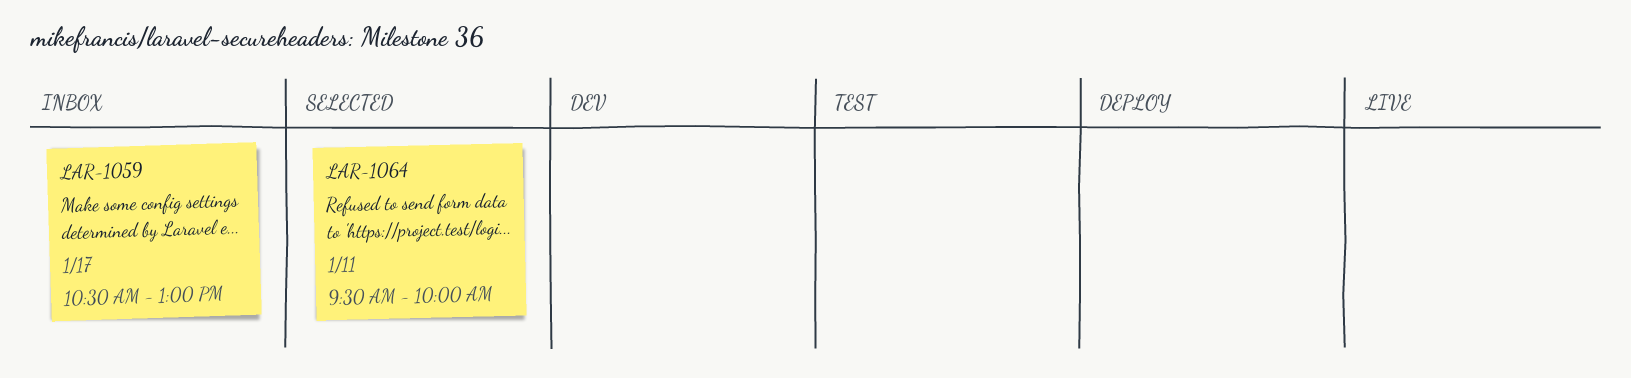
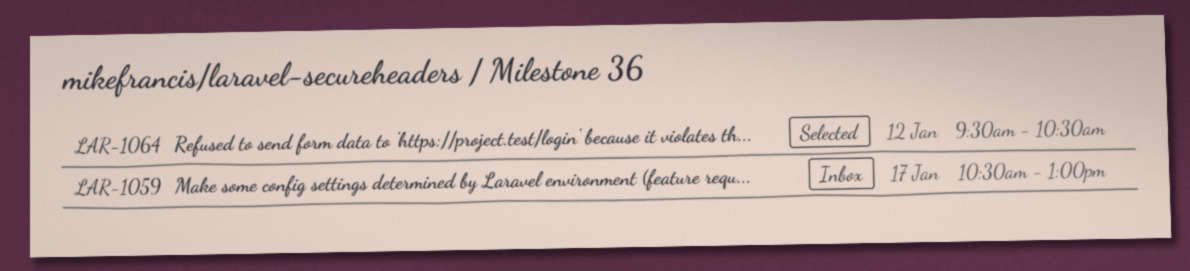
LAR-1064, day: Jan 11 -> Jan 12
LAR-1064, ends: 10:00 -> 10:30

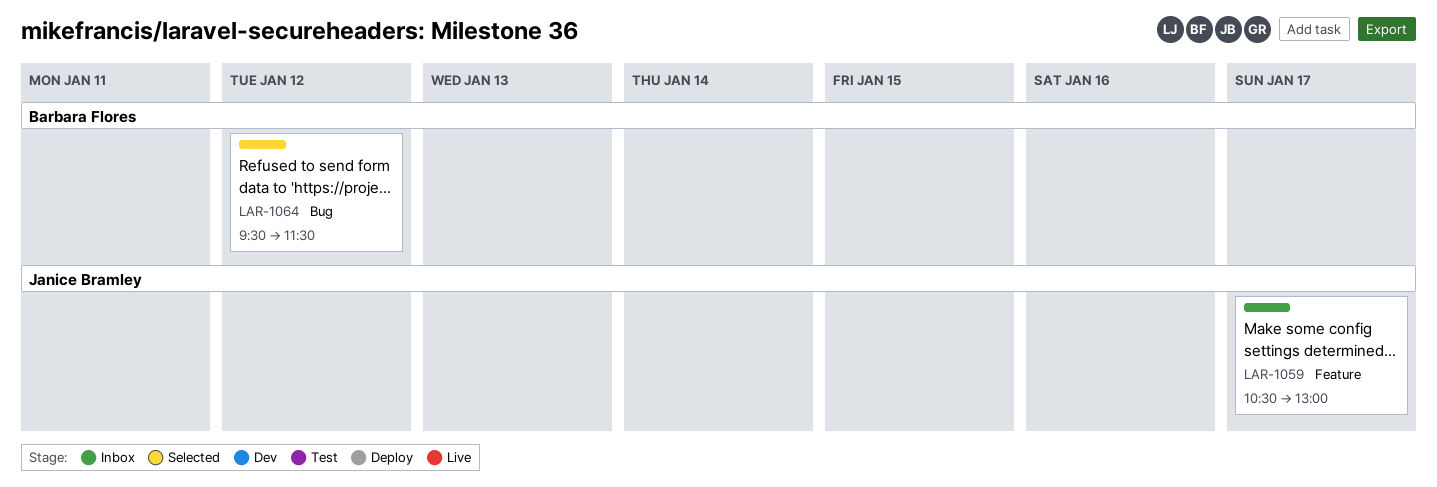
LAR-1064, ends: 10:30 -> 11:30

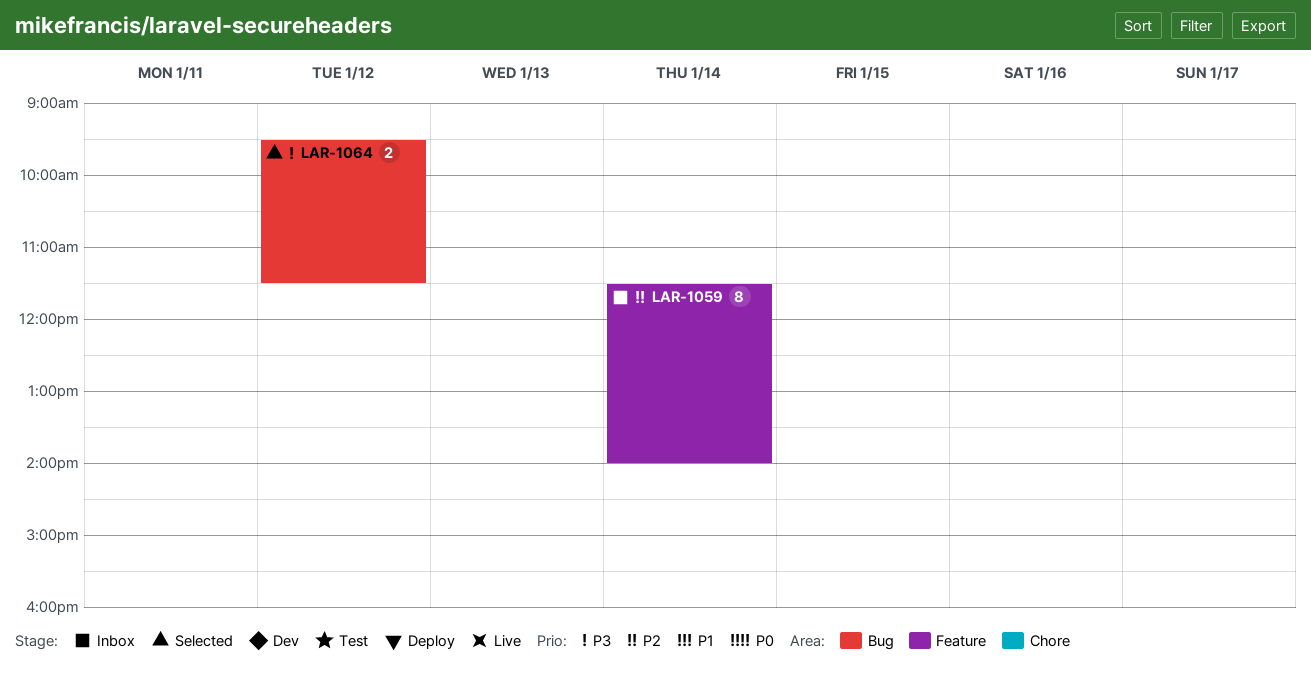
LAR-1059, day: Jan 17 -> Jan 14
LAR-1059, begins: 10:30 -> 11:30
LAR-1059, ends: 13:00 -> 14:00

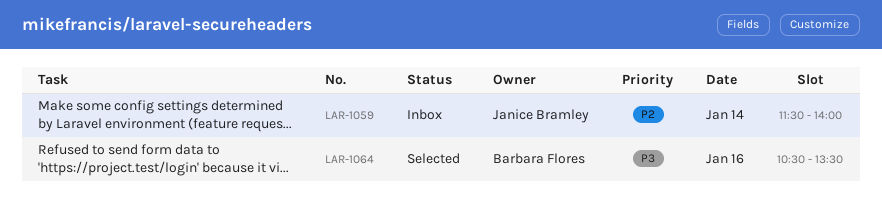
LAR-1064, day: Jan 12 -> Jan 16
LAR-1064, begins: 09:30 -> 10:30
LAR-1064, ends: 11:30 -> 13:30

